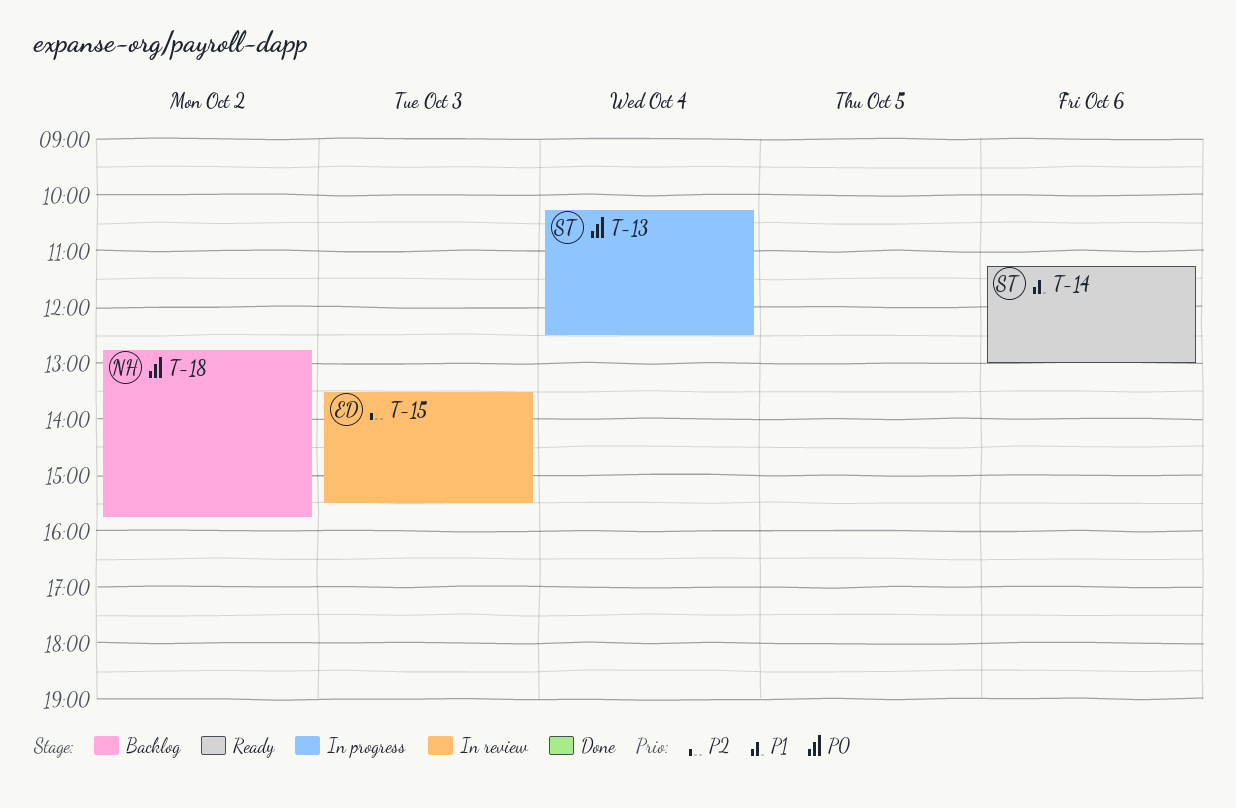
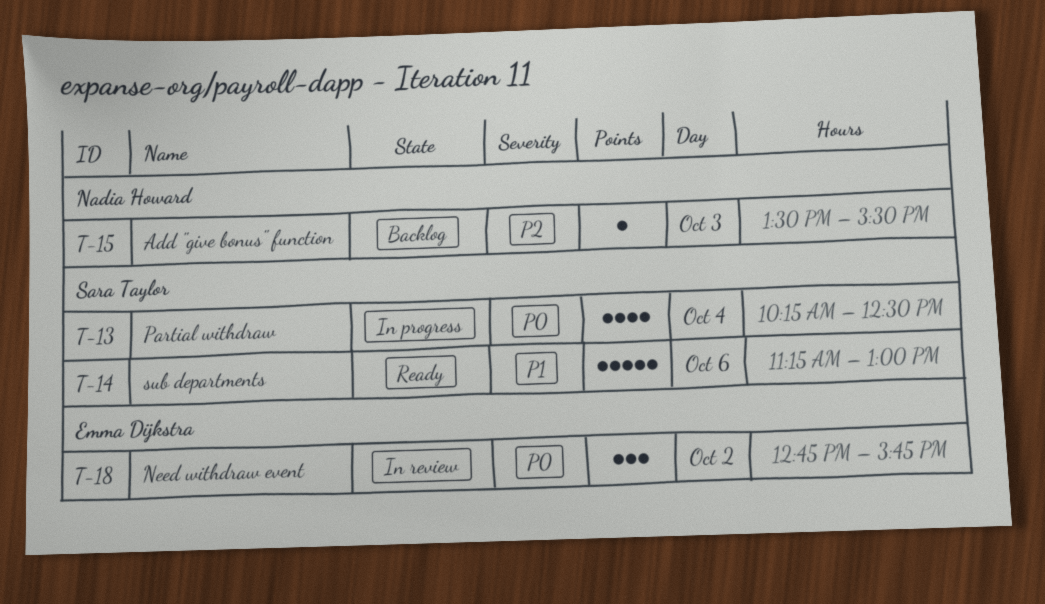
T-15, status: In review -> Backlog
T-15, owner: Emma Dijkstra -> Nadia Howard
T-18, status: Backlog -> In review
T-18, owner: Nadia Howard -> Emma Dijkstra

